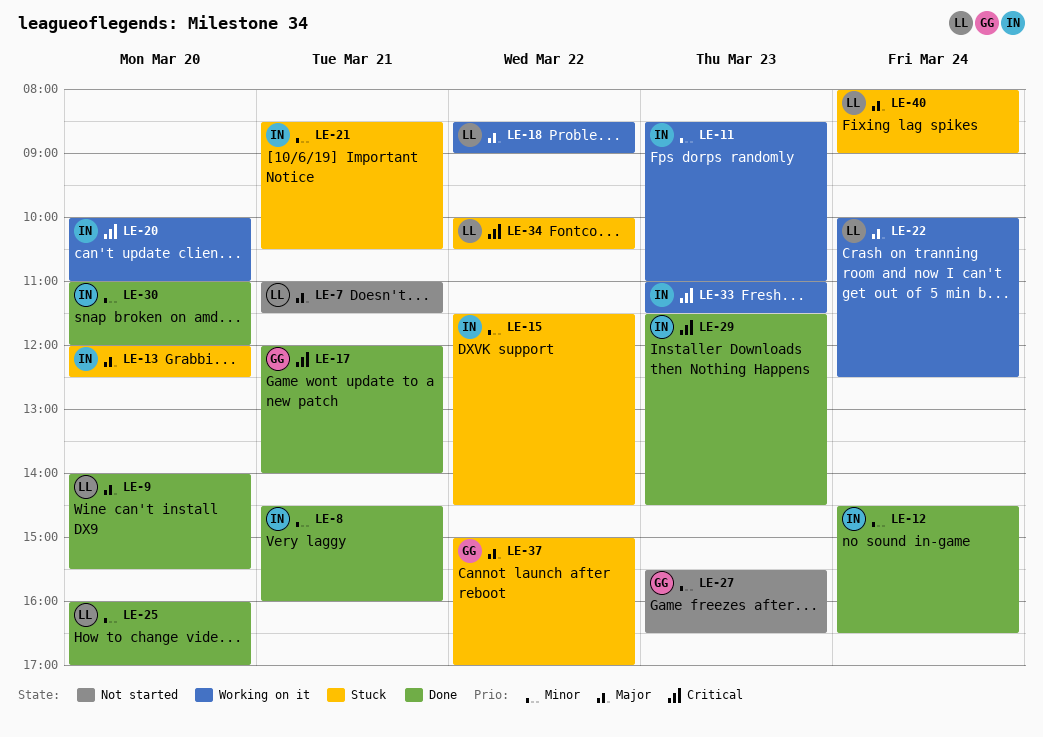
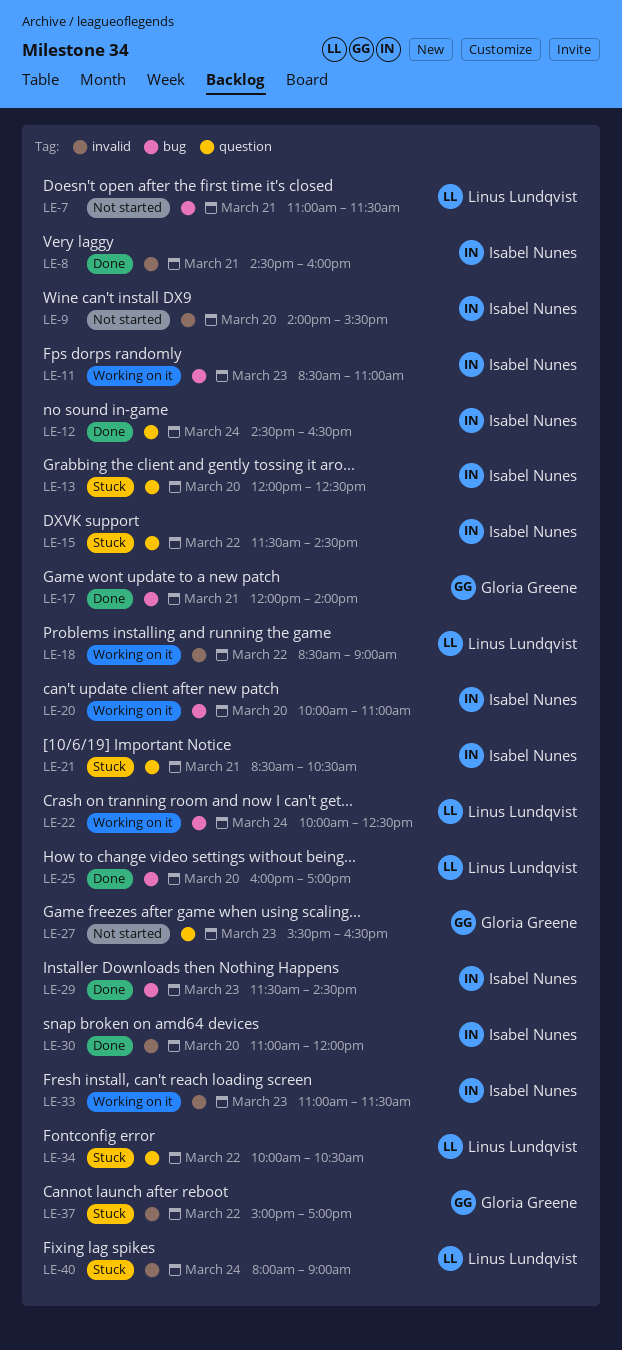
LE-9, status: Done -> Not started
LE-9, owner: Linus Lundqvist -> Isabel Nunes

